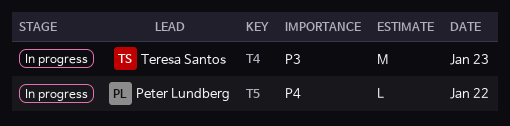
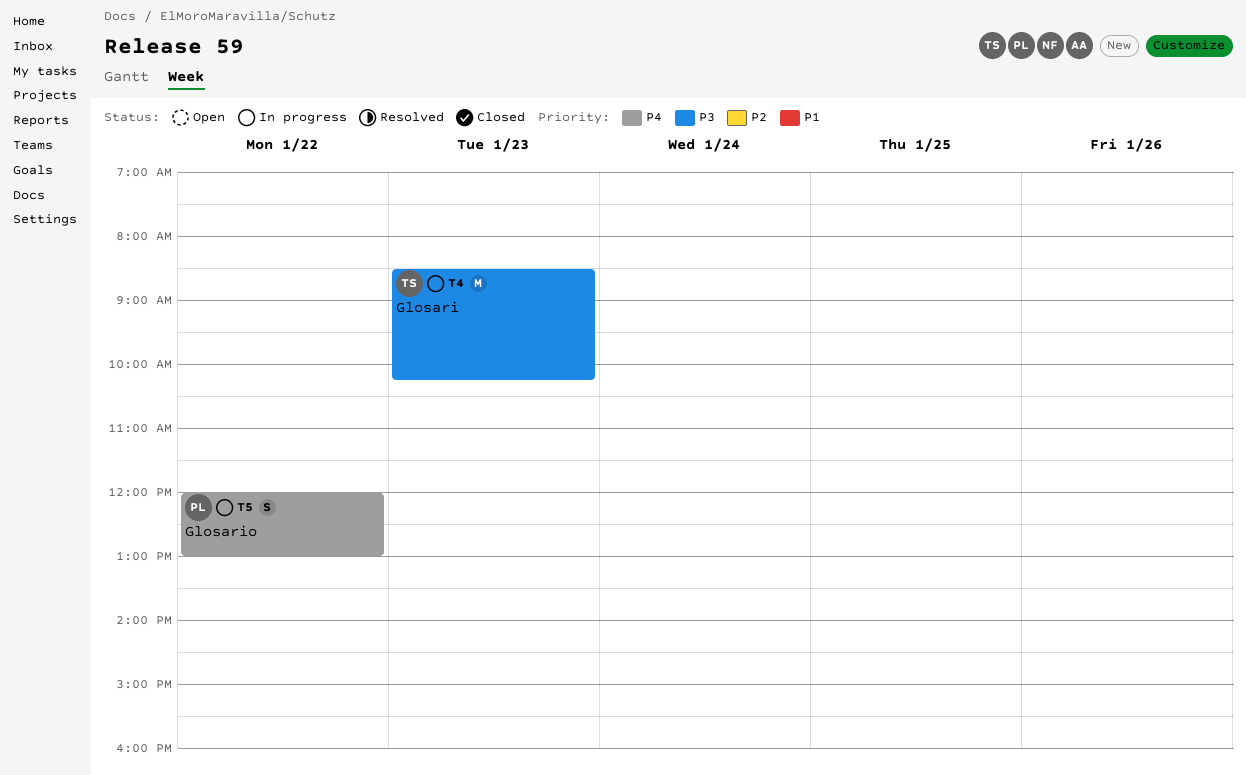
T5, estimate: L -> S

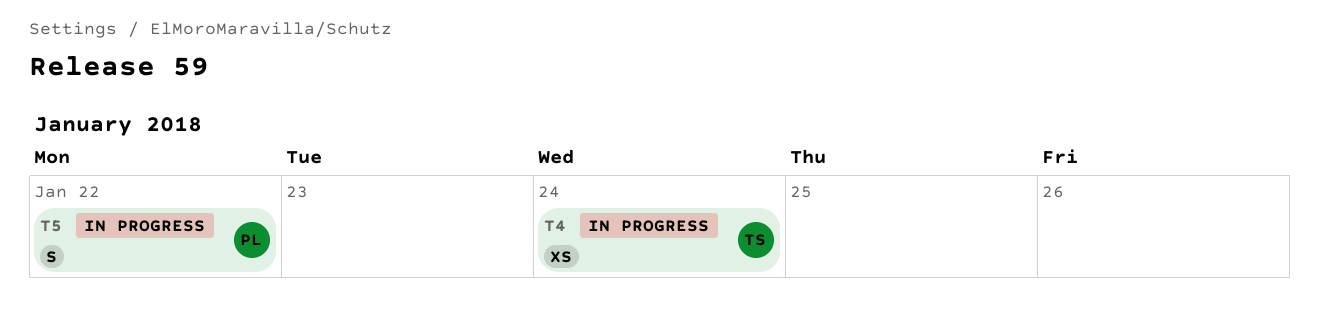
T4, estimate: M -> XS
T4, day: Jan 23 -> Jan 24

